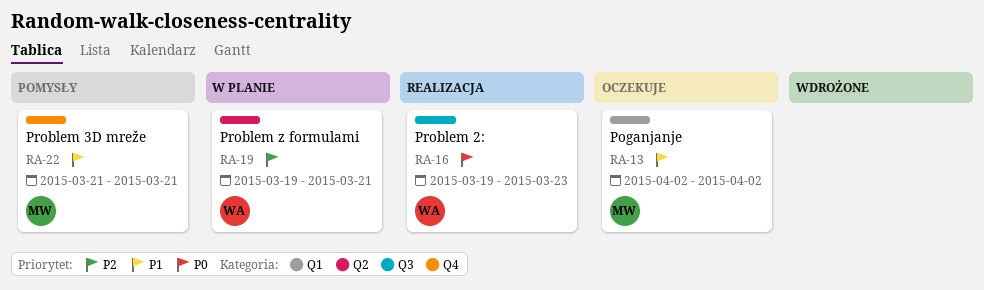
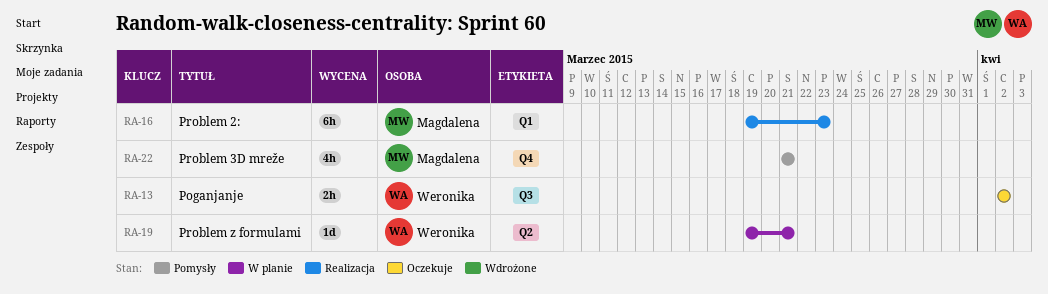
RA-13, owner: Magdalena -> Weronika
RA-13, label: Q1 -> Q3
RA-16, owner: Weronika -> Magdalena
RA-16, label: Q3 -> Q1

